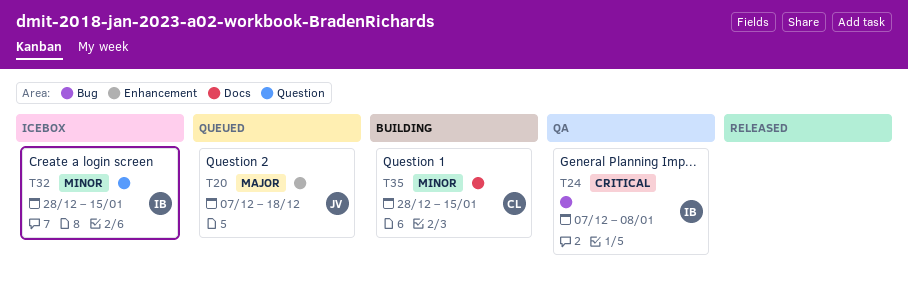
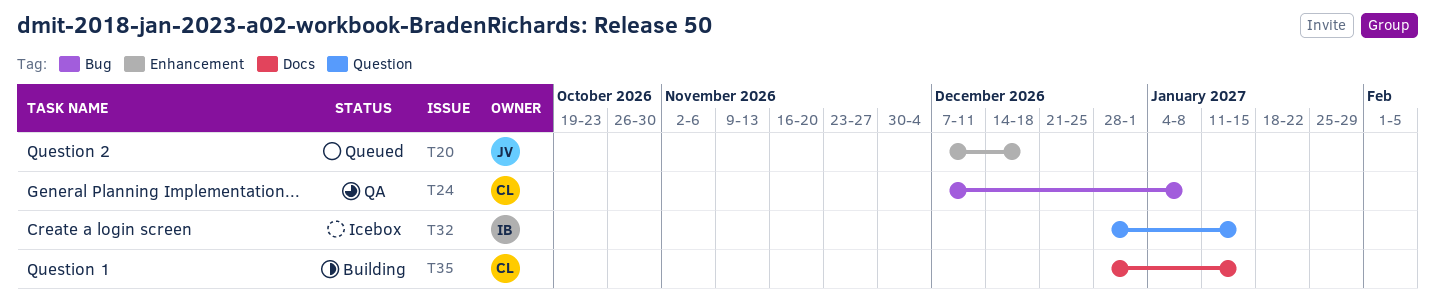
T24, owner: IB -> CL

